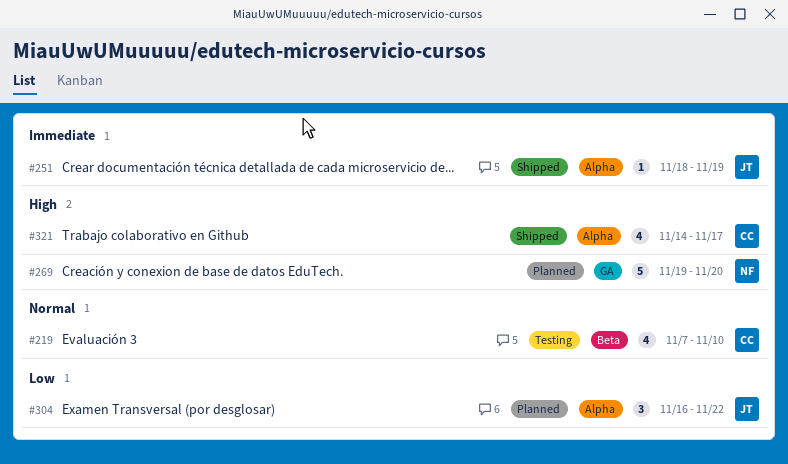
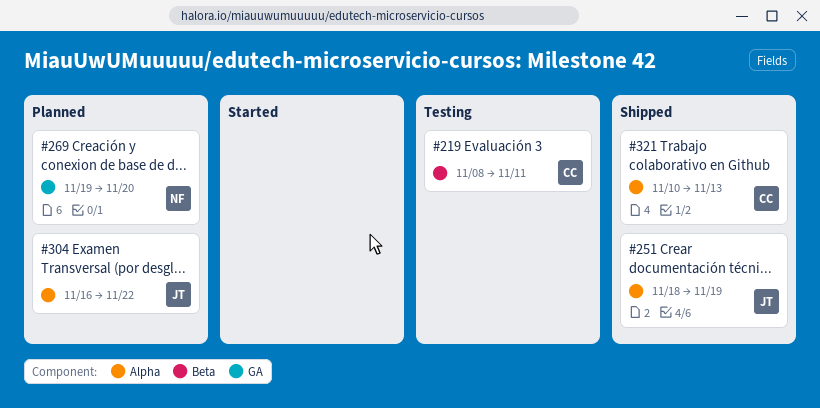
#219, start: Nov 7 -> Nov 8
#219, due: Nov 10 -> Nov 11
#321, start: Nov 14 -> Nov 10
#321, due: Nov 17 -> Nov 13

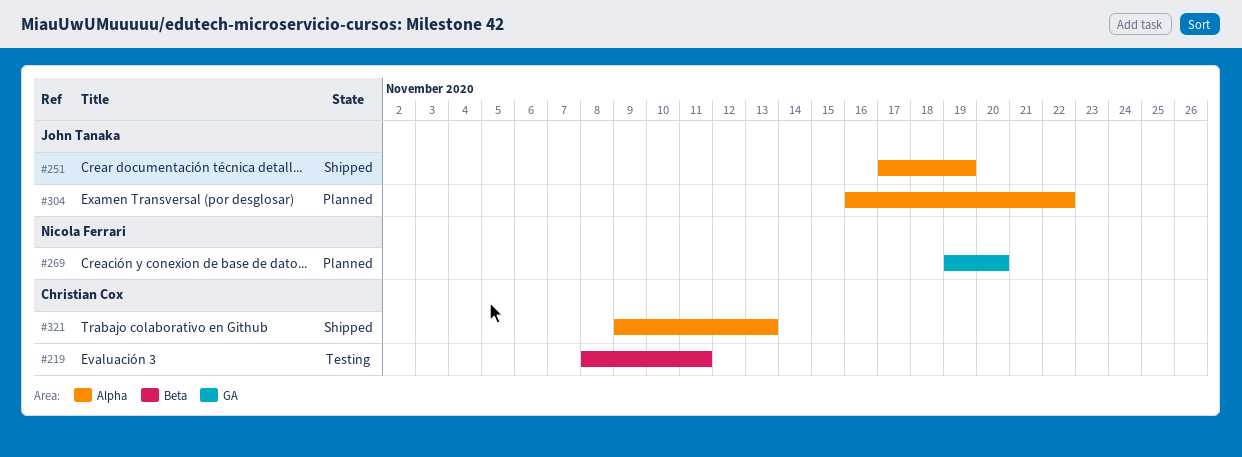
#251, start: Nov 18 -> Nov 17
#321, start: Nov 10 -> Nov 9

